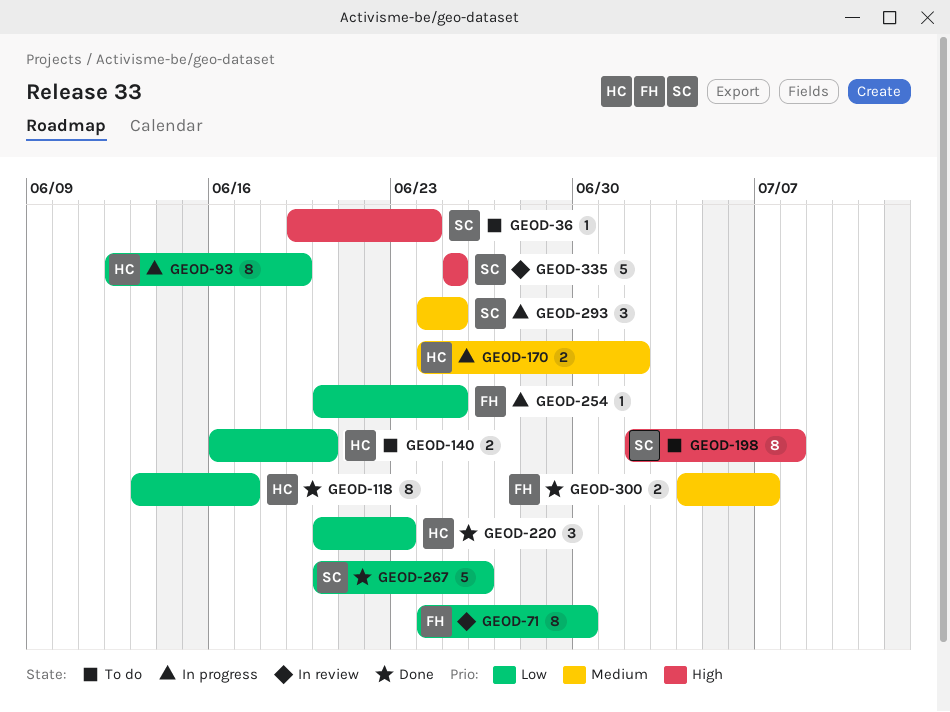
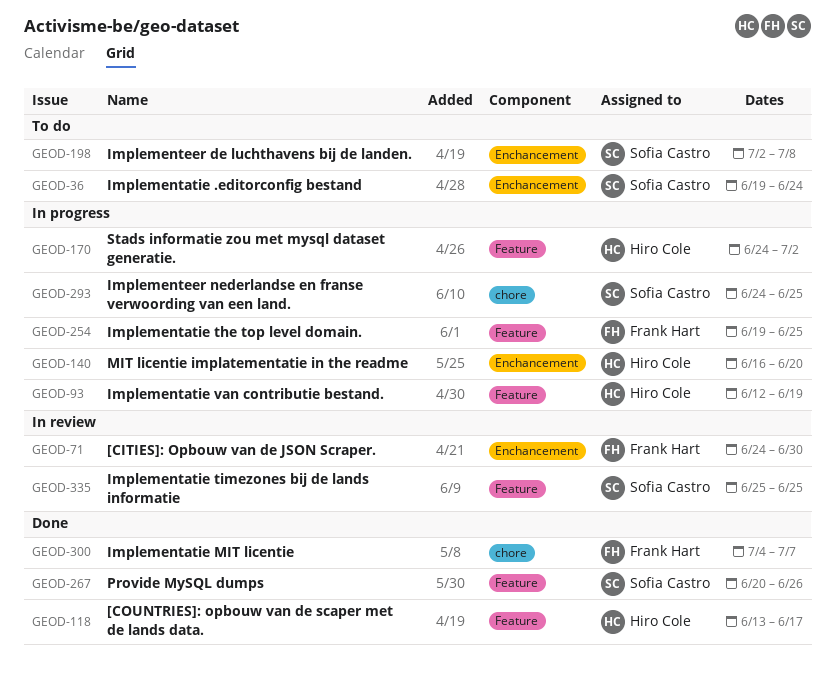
GEOD-140, status: To do -> In progress
GEOD-220: present -> none
GEOD-254, start: Jun 20 -> Jun 19

